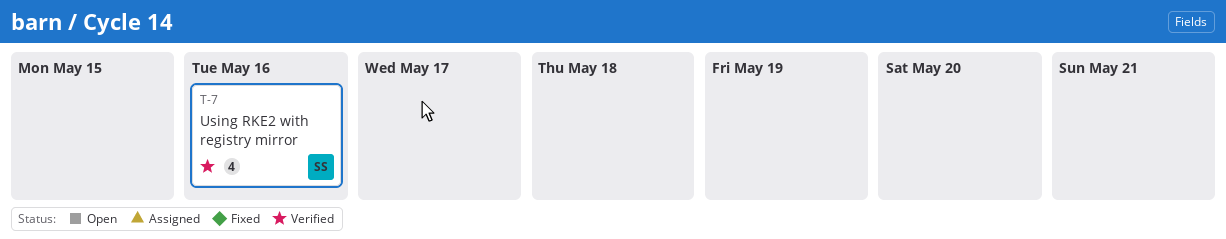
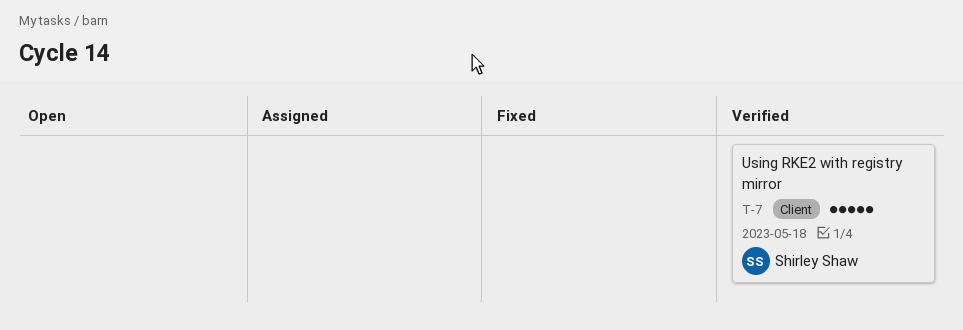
T-7, estimate: 4 -> 5
T-7, due: May 16 -> May 18

